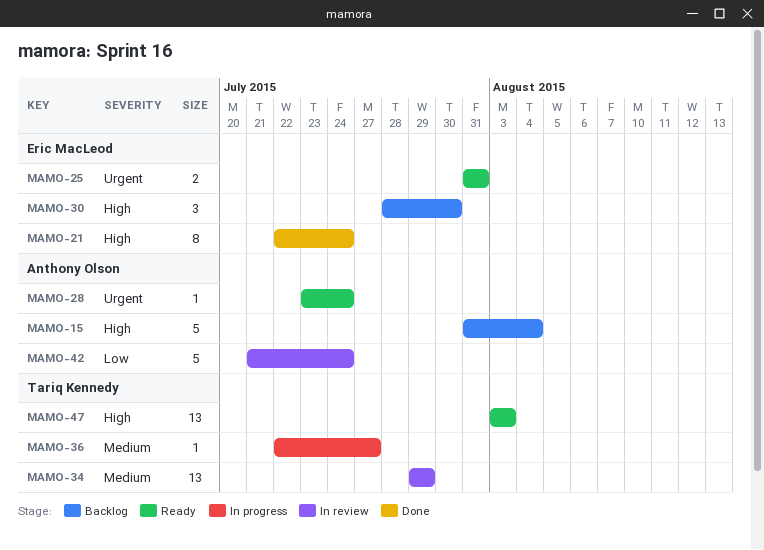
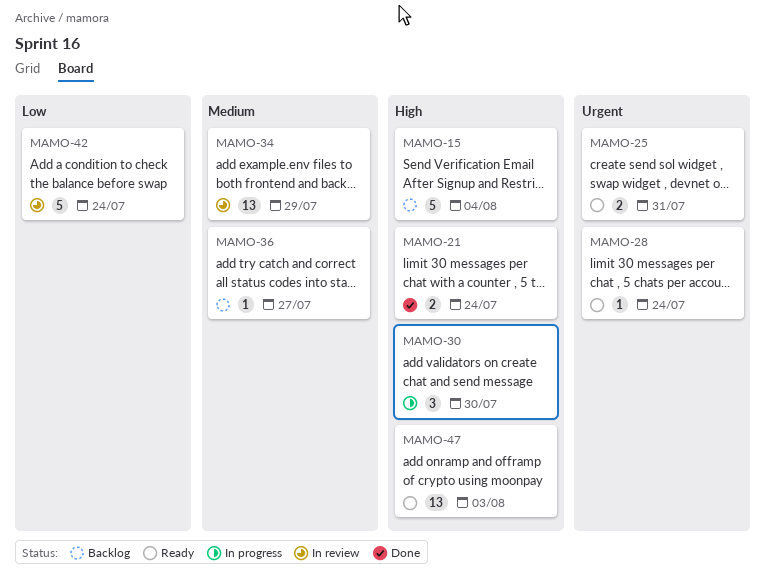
MAMO-21, estimate: 8 -> 2
MAMO-30, status: Backlog -> In progress
MAMO-36, status: In progress -> Backlog

